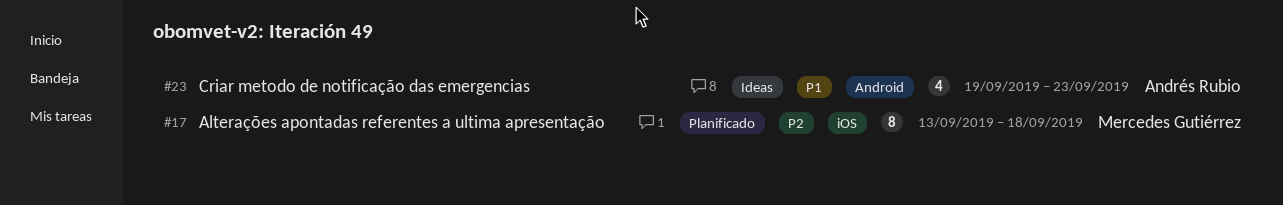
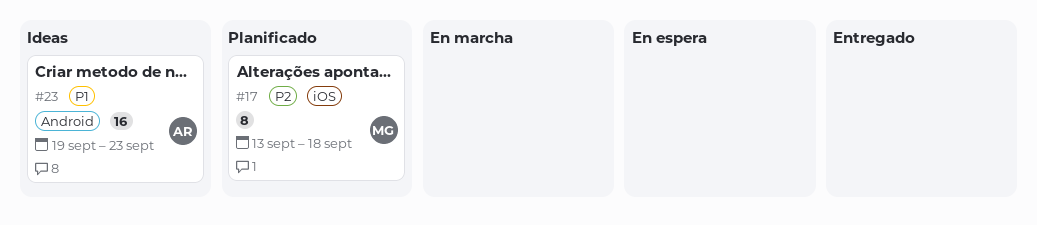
#23, estimate: 4 -> 16

